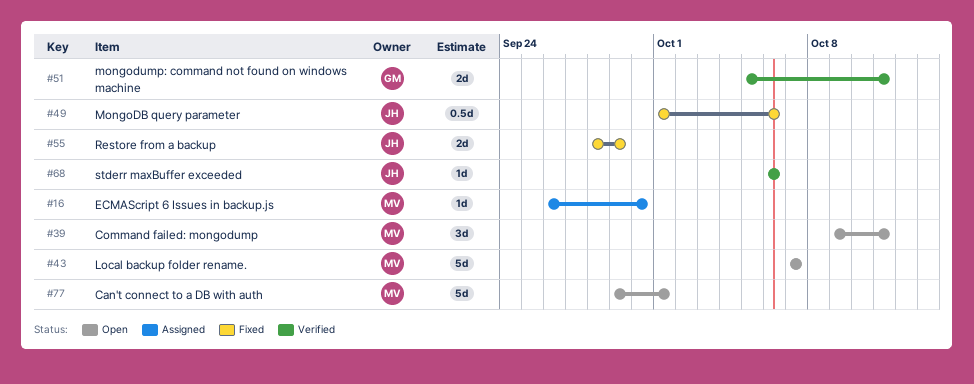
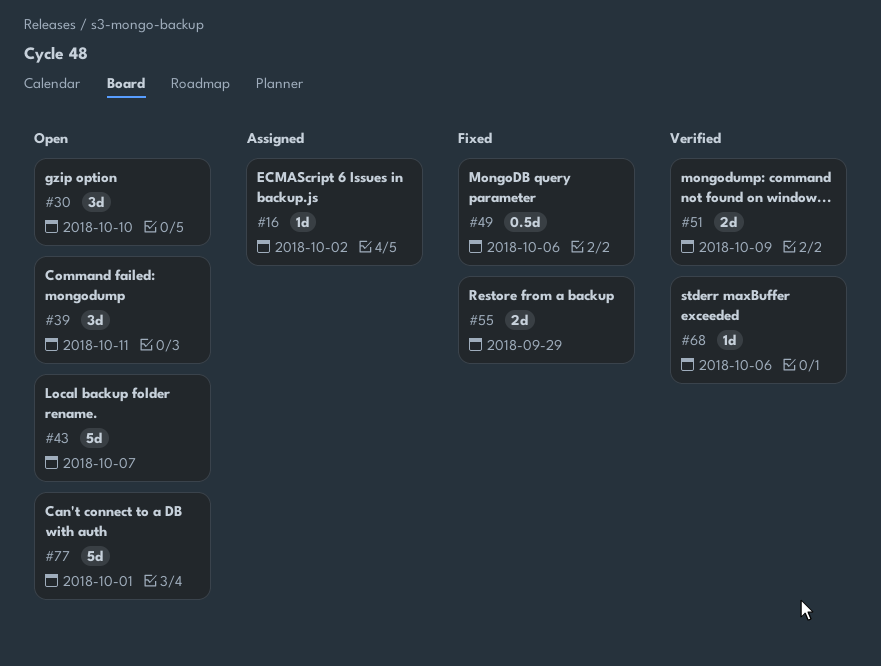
#16, due: Sep 30 -> Oct 2
#30: none -> present
#51, due: Oct 11 -> Oct 9

